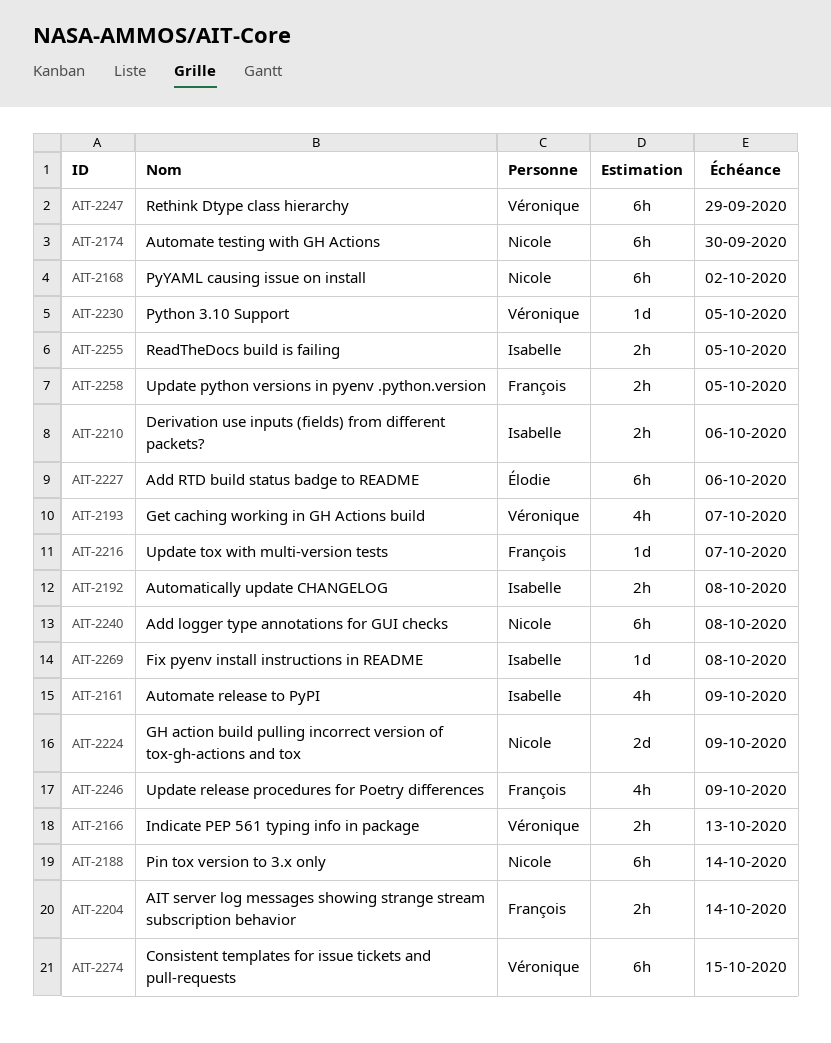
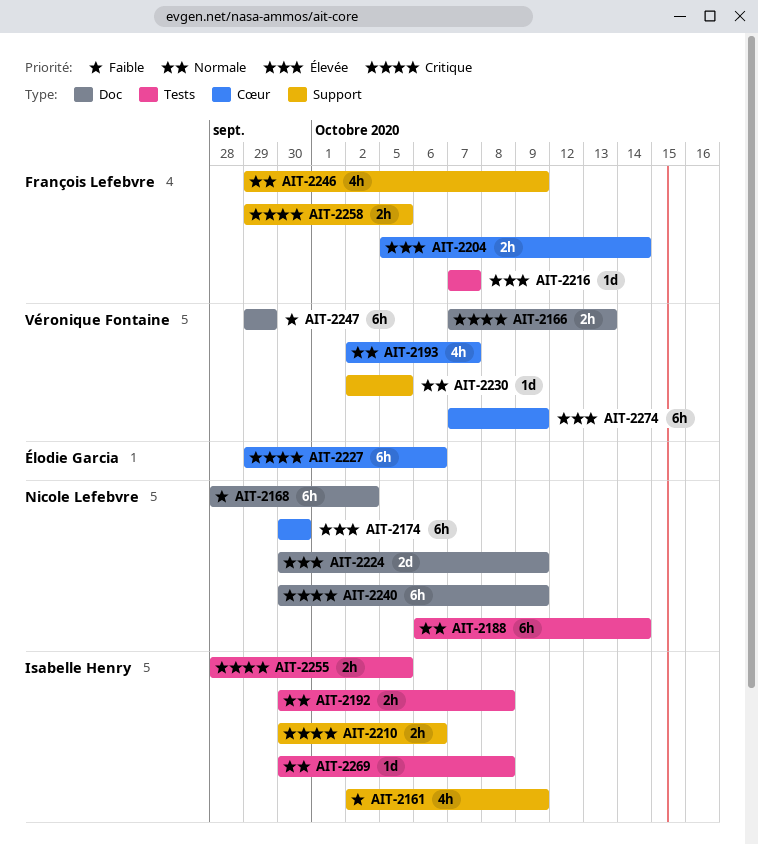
AIT-2240, due: Oct 8 -> Oct 9
AIT-2274, due: Oct 15 -> Oct 9

